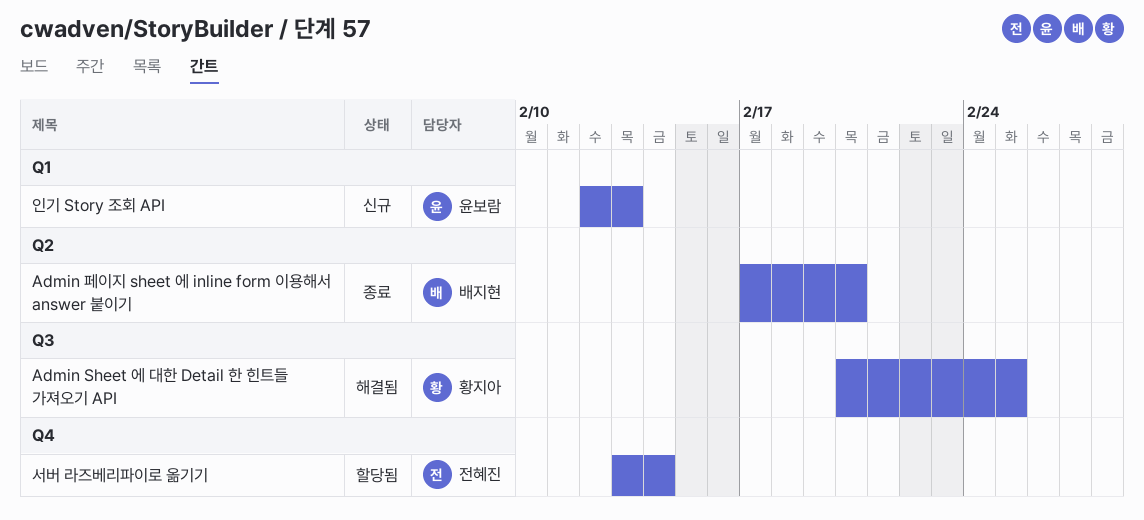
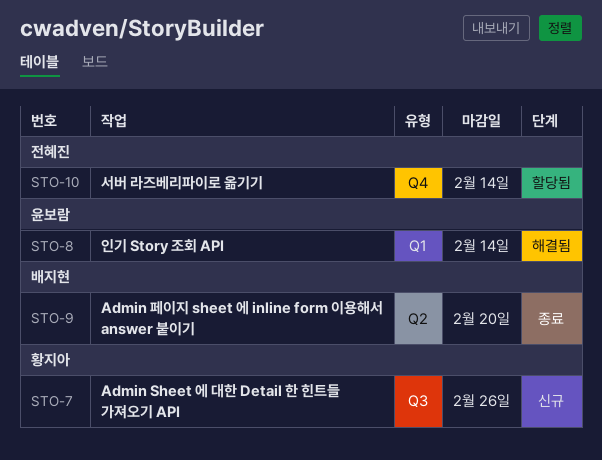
Admin Sheet 에 대한 Detail 한 힌트들 가져오기 API, status: 해결됨 -> 신규
Admin Sheet 에 대한 Detail 한 힌트들 가져오기 API, due: Feb 25 -> Feb 26
인기 Story 조회 API, status: 신규 -> 해결됨
인기 Story 조회 API, due: Feb 13 -> Feb 14

